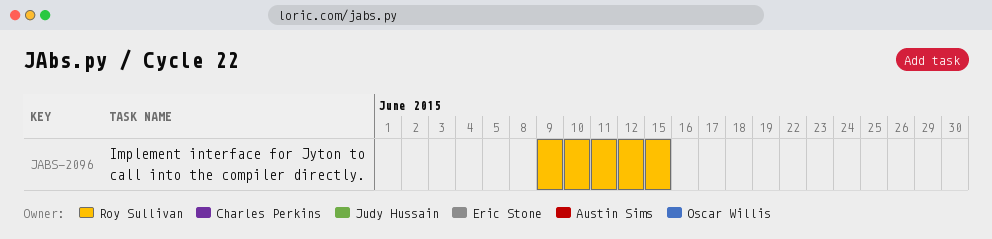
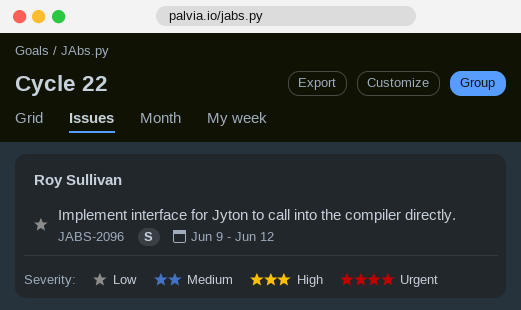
JABS-2096, due: Jun 15 -> Jun 12

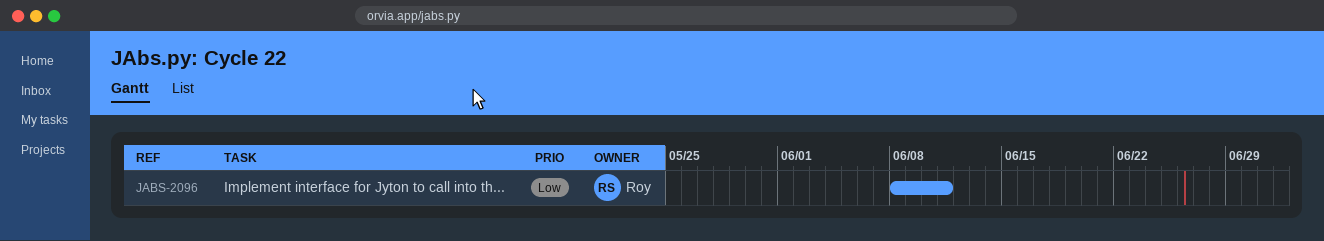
JABS-2096, start: Jun 9 -> Jun 8
JABS-2096, due: Jun 12 -> Jun 11

